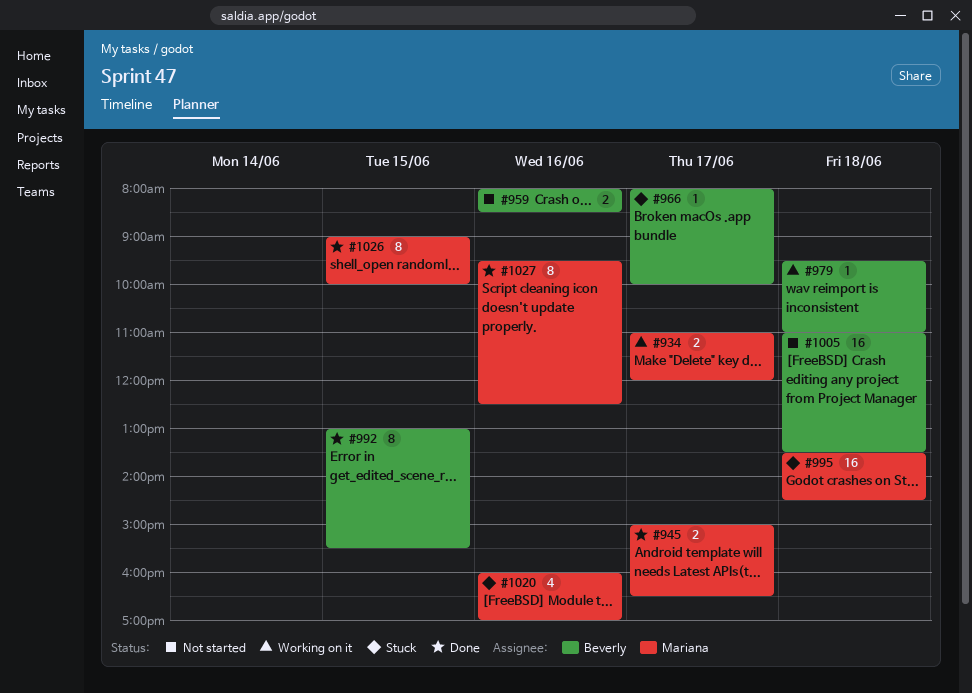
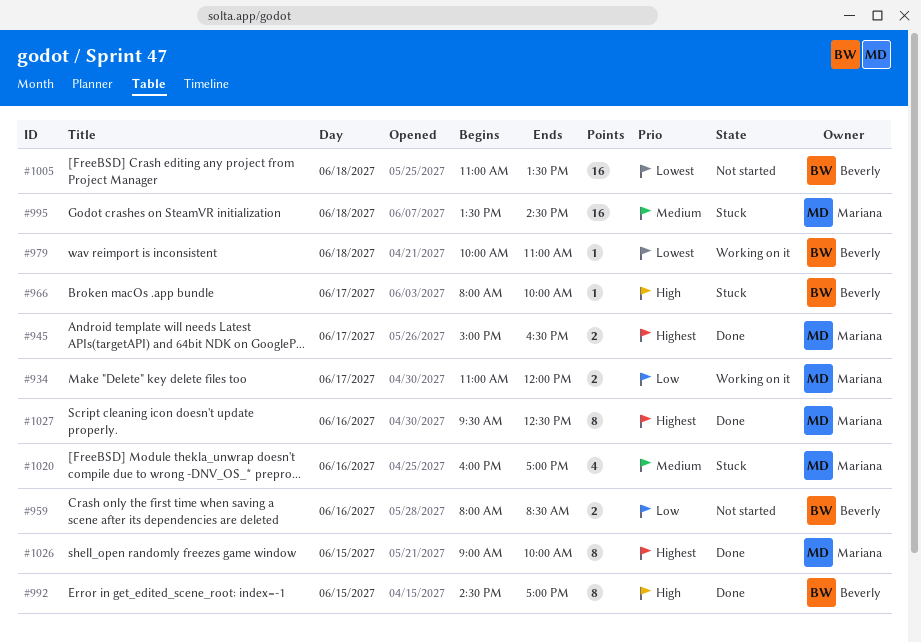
#979, begins: 09:30 -> 10:00
#992, begins: 13:00 -> 14:30
#992, ends: 15:30 -> 17:00

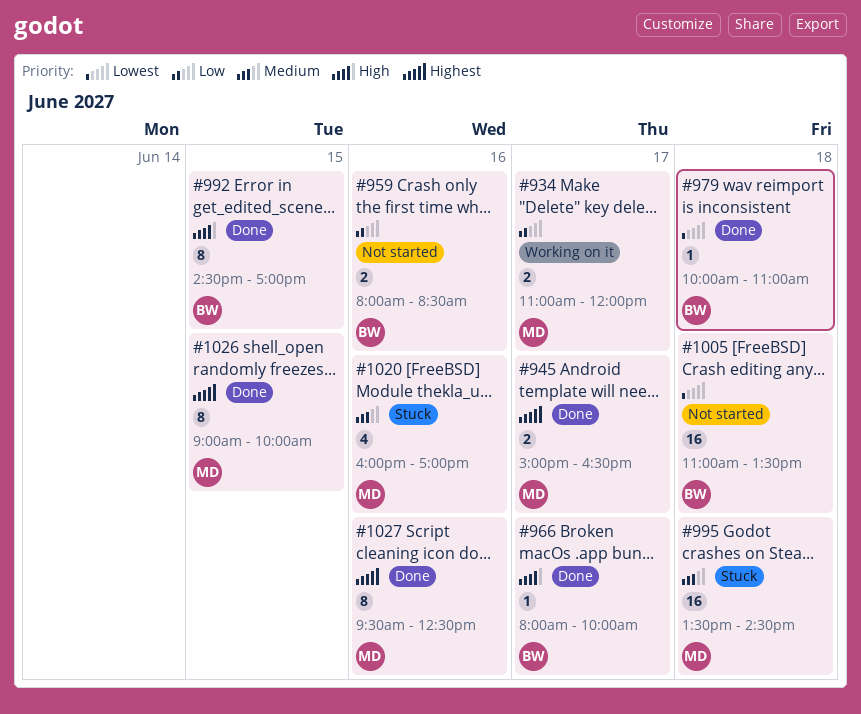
#966, status: Stuck -> Done
#979, status: Working on it -> Done

